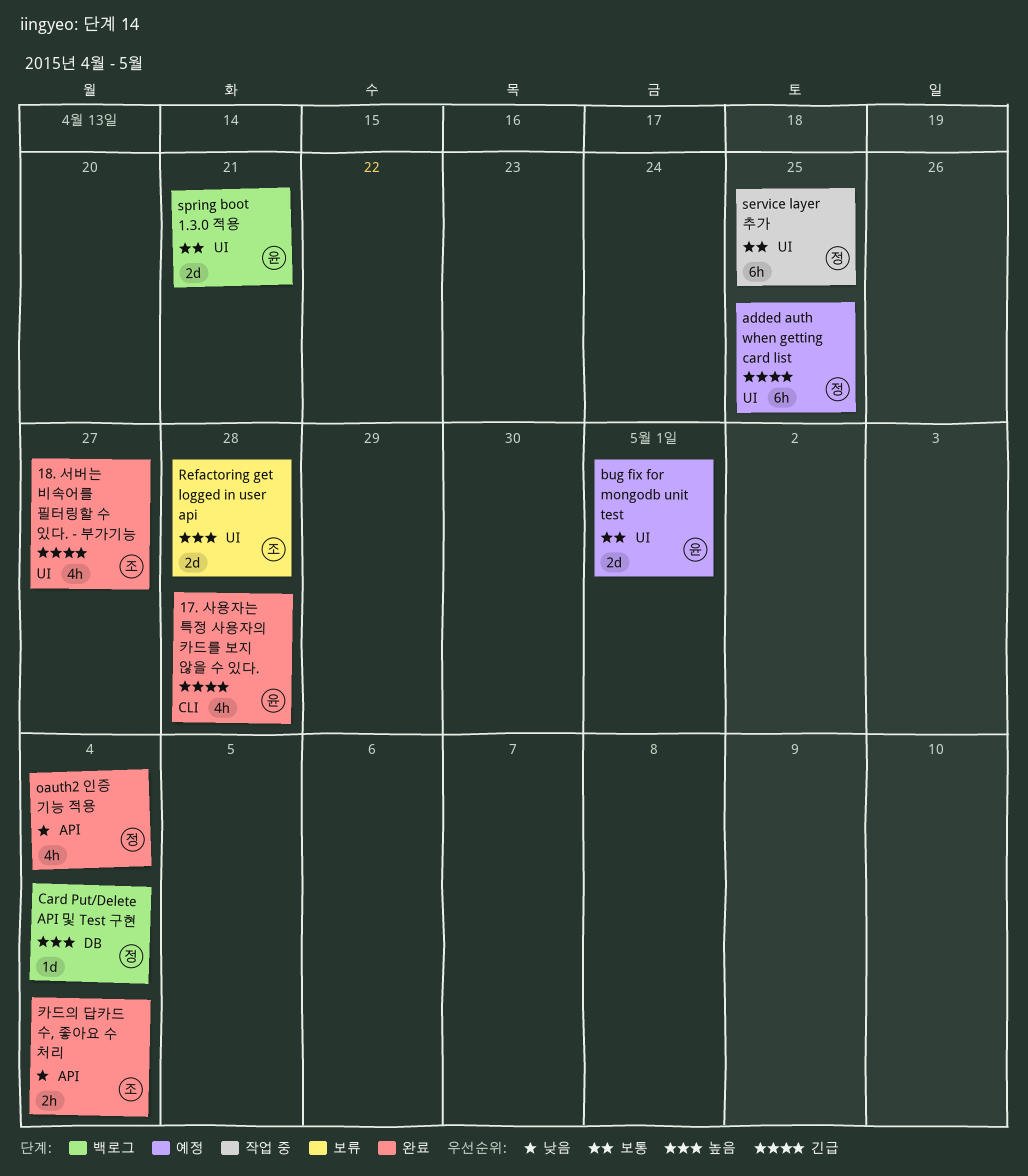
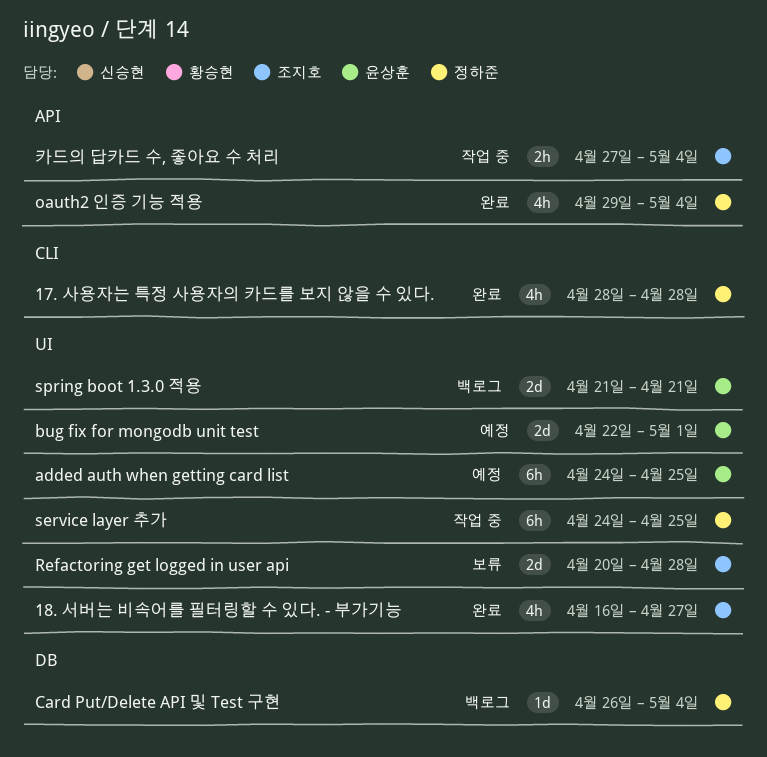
17. 사용자는 특정 사용자의 카드를 보지 않을 수 있다., owner: 윤상훈 -> 정하준
added auth when getting card list, owner: 정하준 -> 윤상훈
카드의 답카드 수, 좋아요 수 처리, status: 완료 -> 작업 중

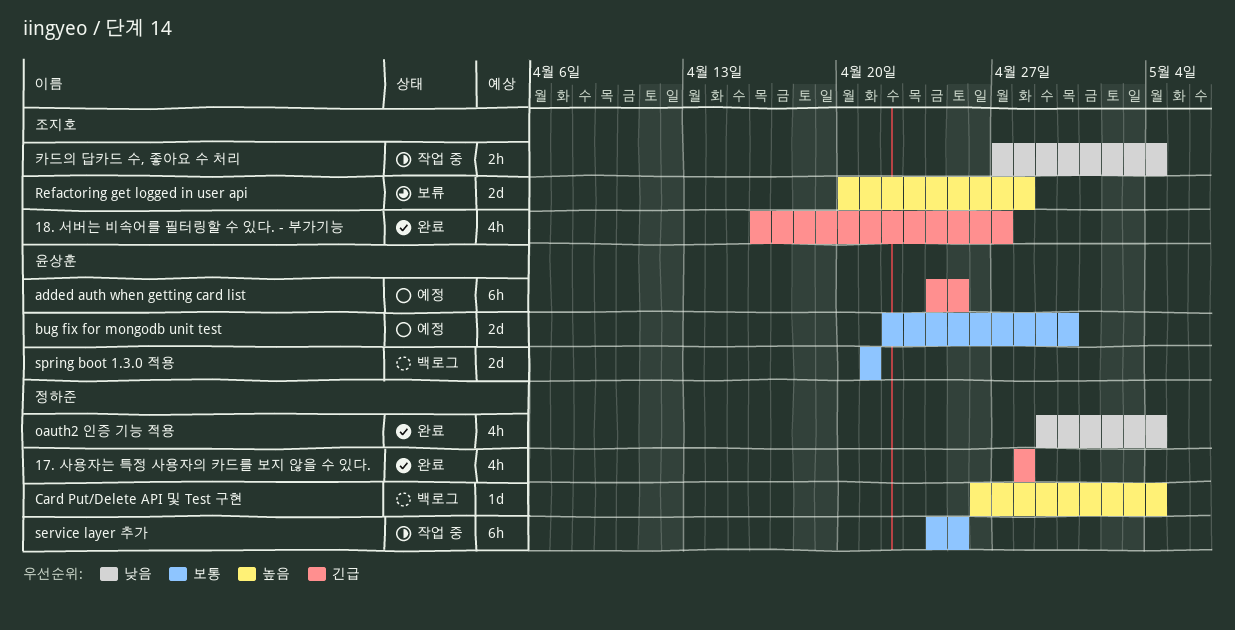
bug fix for mongodb unit test, due: May 1 -> Apr 30

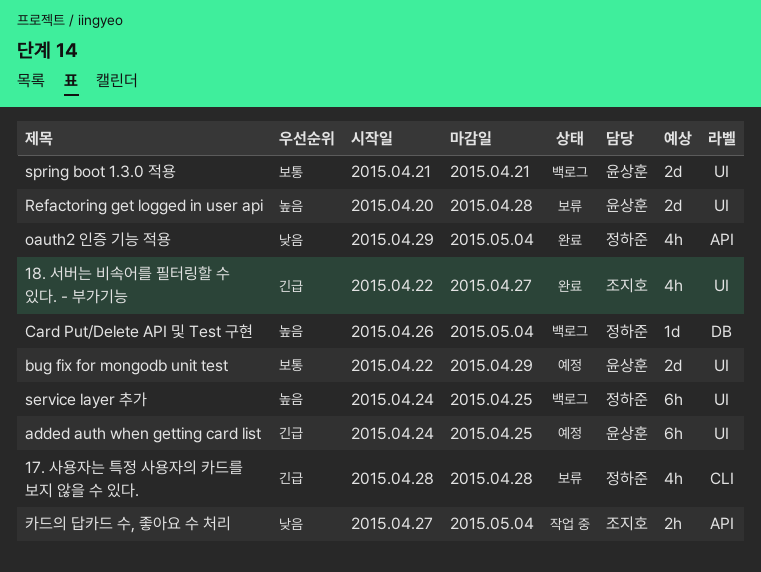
17. 사용자는 특정 사용자의 카드를 보지 않을 수 있다., status: 완료 -> 보류
18. 서버는 비속어를 필터링할 수 있다. - 부가기능, start: Apr 16 -> Apr 22
bug fix for mongodb unit test, due: Apr 30 -> Apr 29
Refactoring get logged in user api, owner: 조지호 -> 윤상훈
service layer 추가, status: 작업 중 -> 백로그
service layer 추가, priority: 보통 -> 높음

